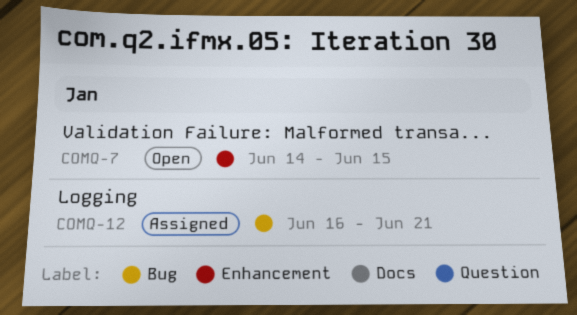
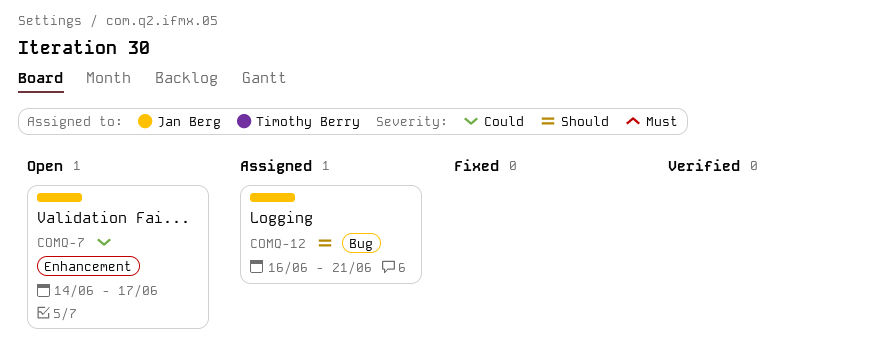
COMQ-7, due: Jun 15 -> Jun 17

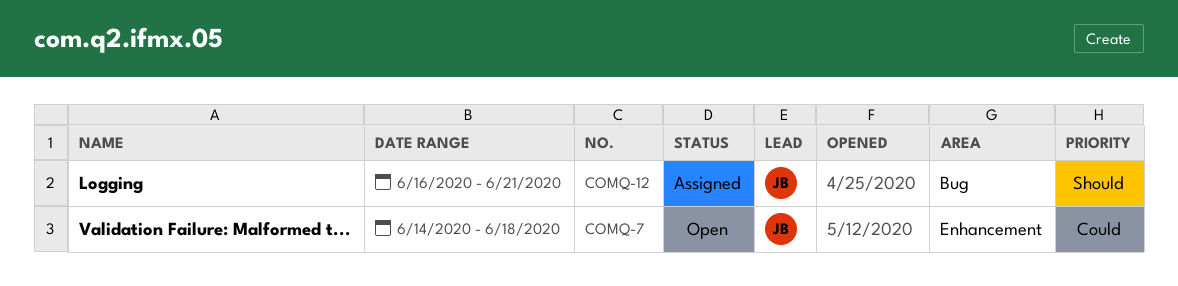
COMQ-7, due: Jun 17 -> Jun 18

